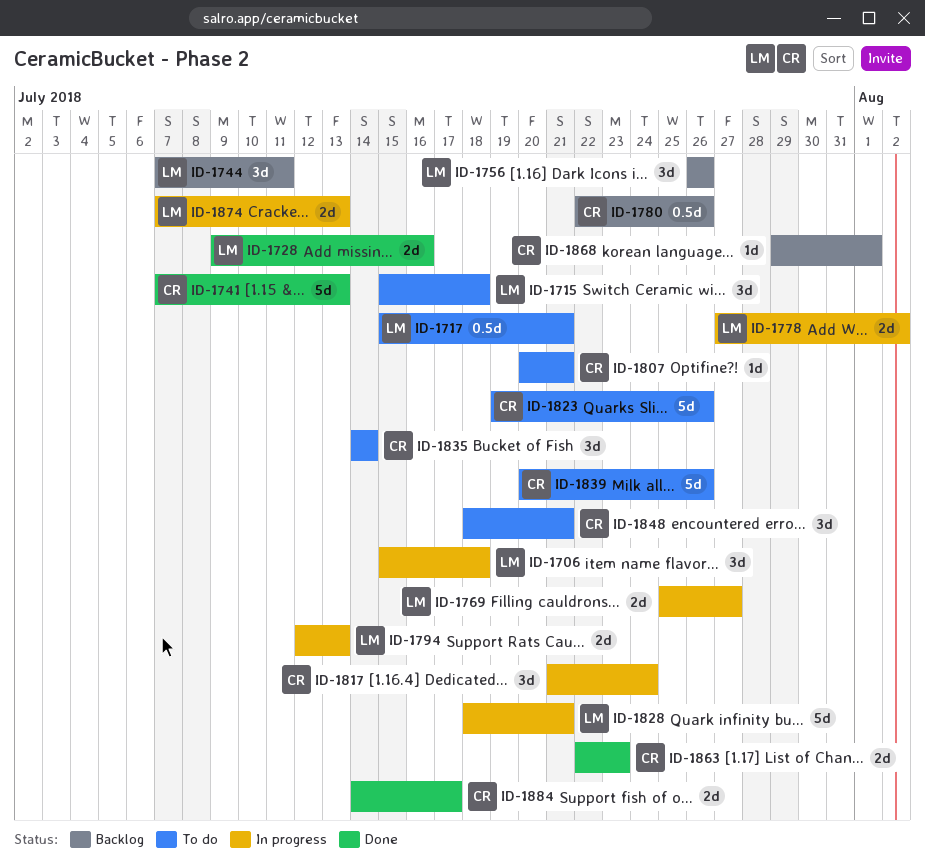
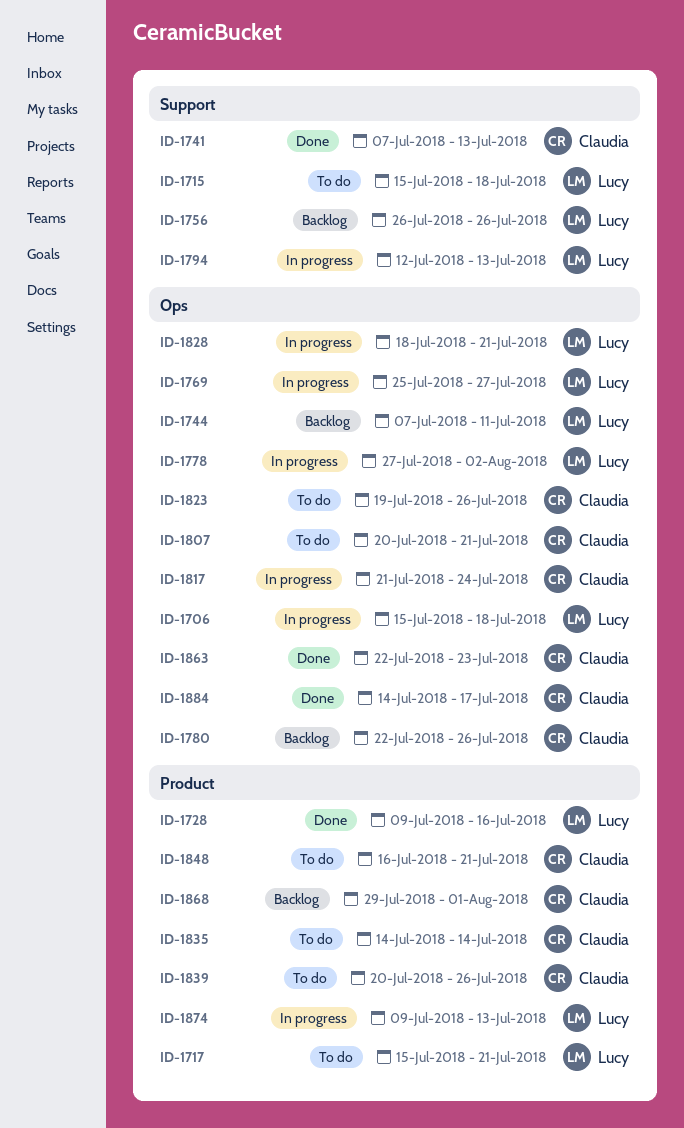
ID-1848, start: Jul 18 -> Jul 16
ID-1874, start: Jul 7 -> Jul 9

